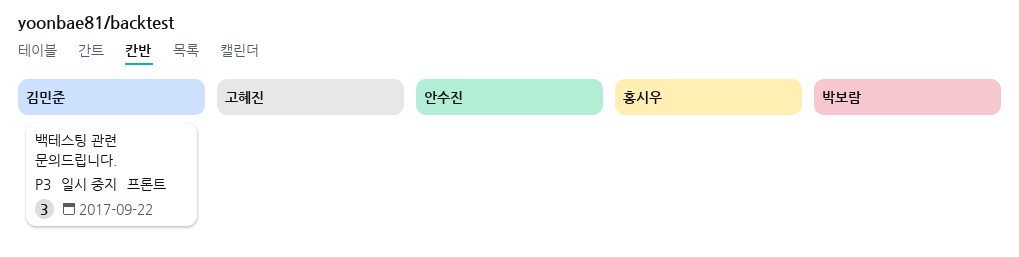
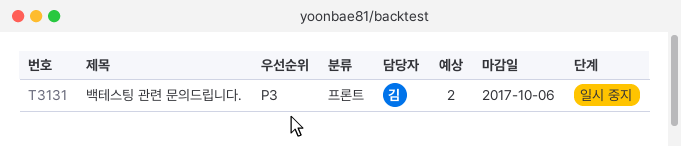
백테스팅 관련 문의드립니다., estimate: 3 -> 2
백테스팅 관련 문의드립니다., due: Sep 22 -> Oct 6

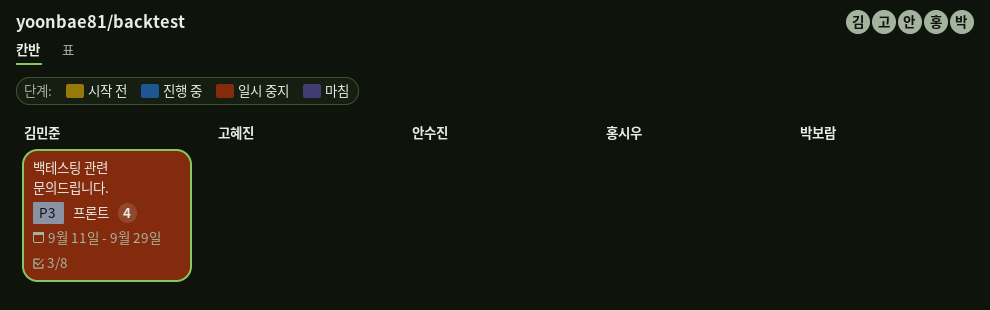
백테스팅 관련 문의드립니다., estimate: 2 -> 4
백테스팅 관련 문의드립니다., due: Oct 6 -> Sep 29

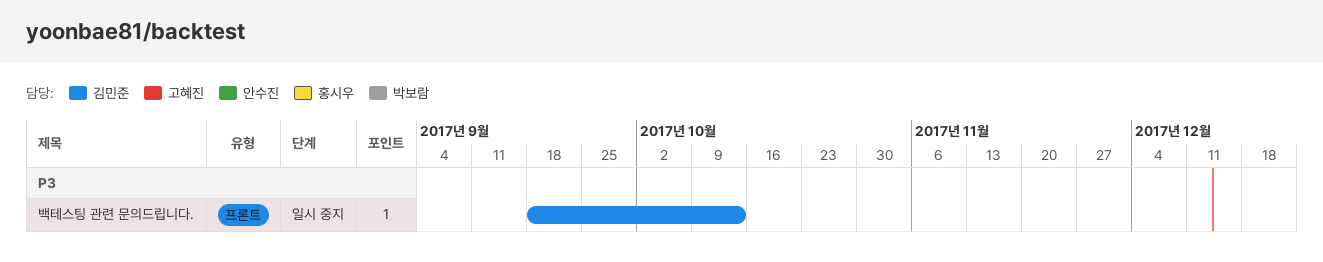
백테스팅 관련 문의드립니다., estimate: 4 -> 1
백테스팅 관련 문의드립니다., start: Sep 11 -> Sep 18
백테스팅 관련 문의드립니다., due: Sep 29 -> Oct 13

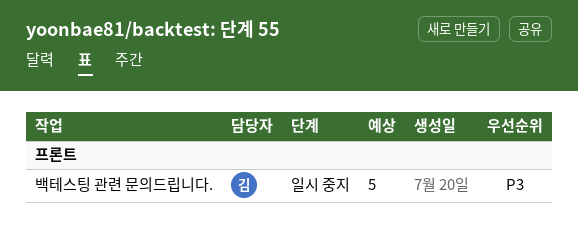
백테스팅 관련 문의드립니다., estimate: 1 -> 5

